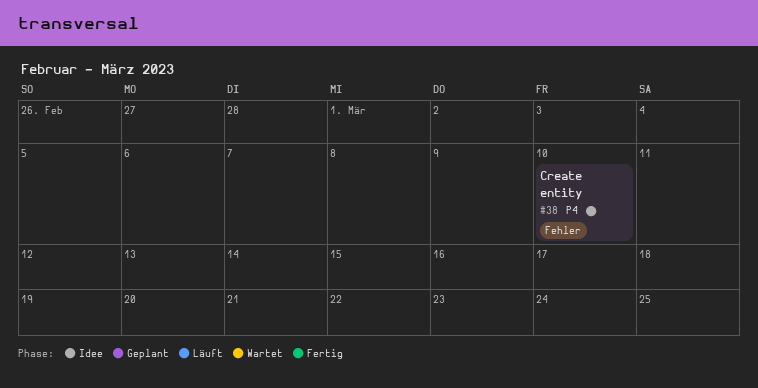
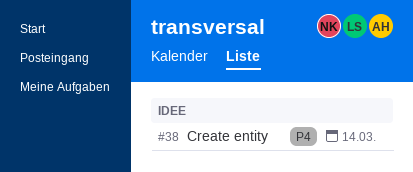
#38, due: Mar 10 -> Mar 14

